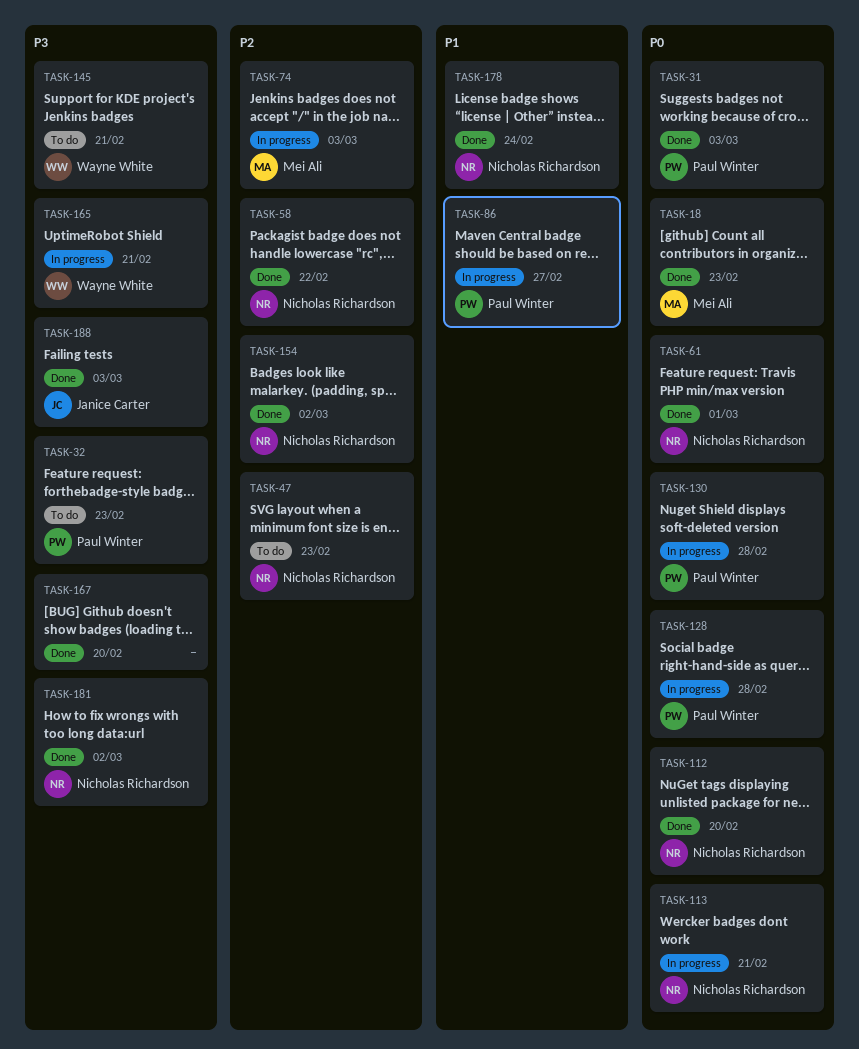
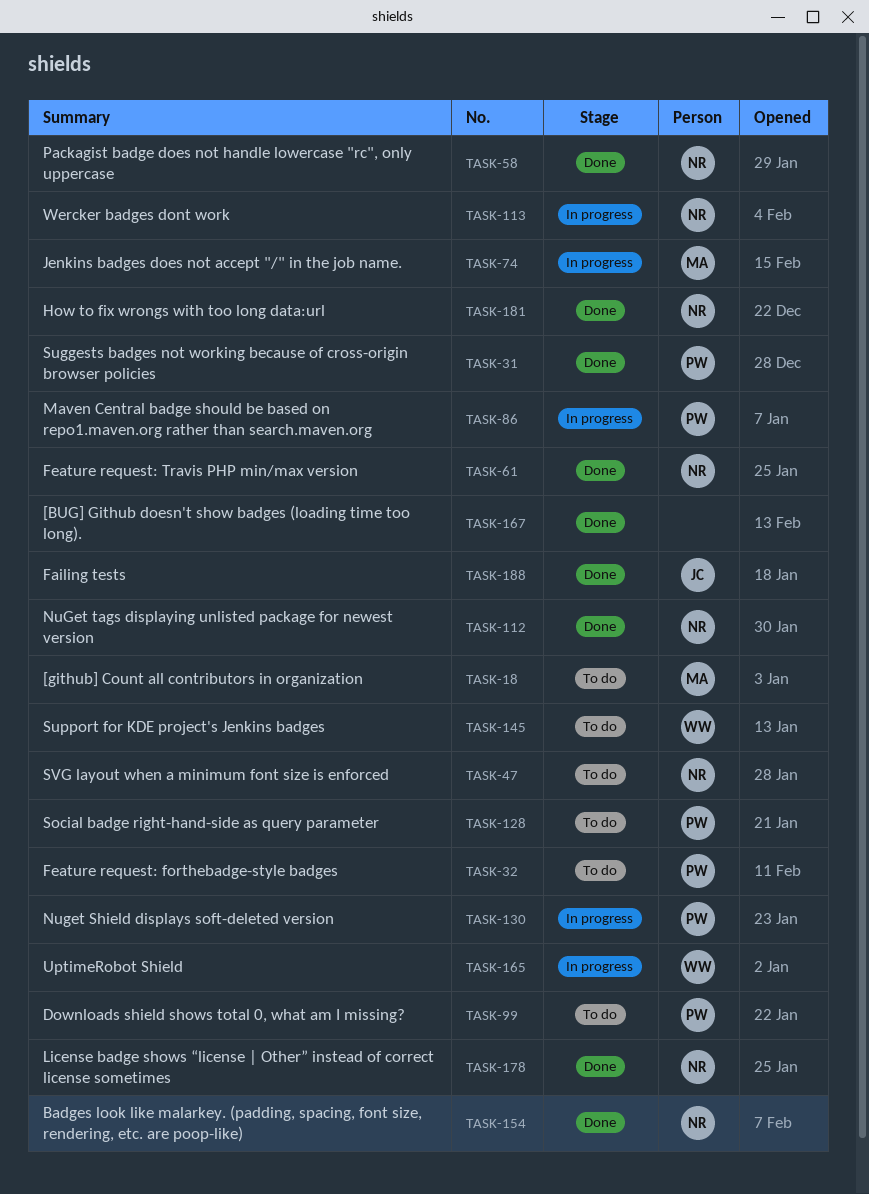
TASK-18, status: Done -> To do
TASK-99: none -> present
TASK-128, status: In progress -> To do

